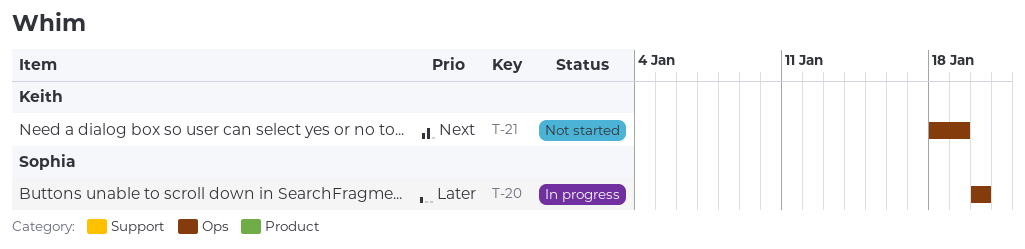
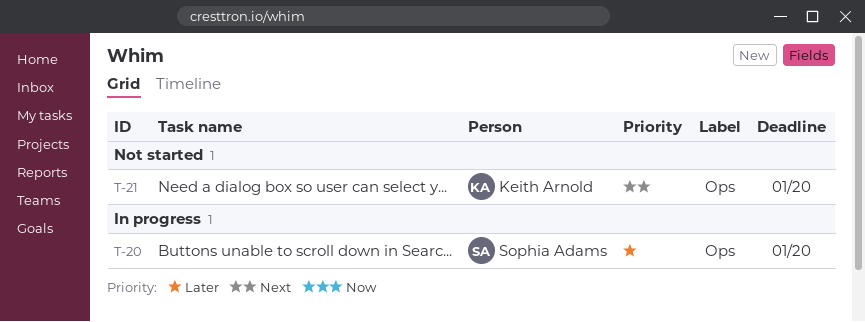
T-21, due: Jan 19 -> Jan 20

